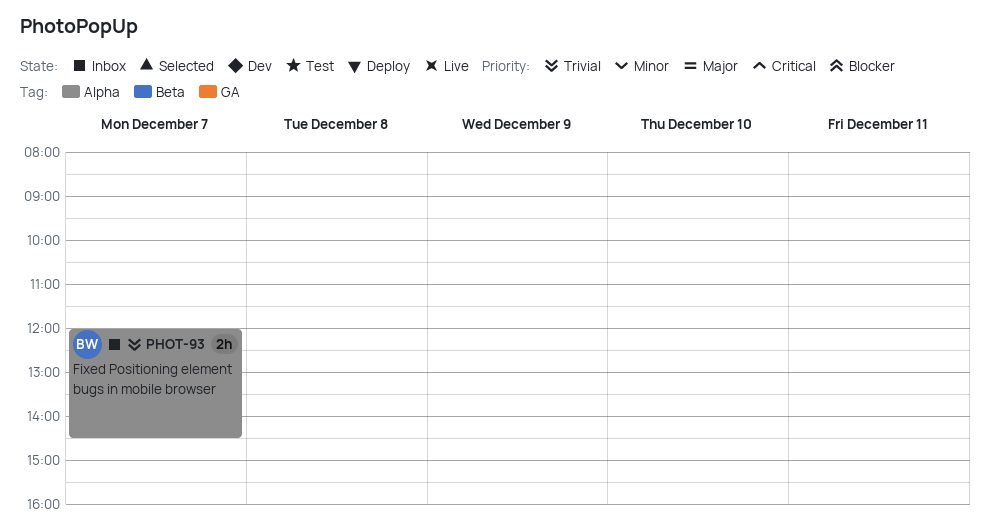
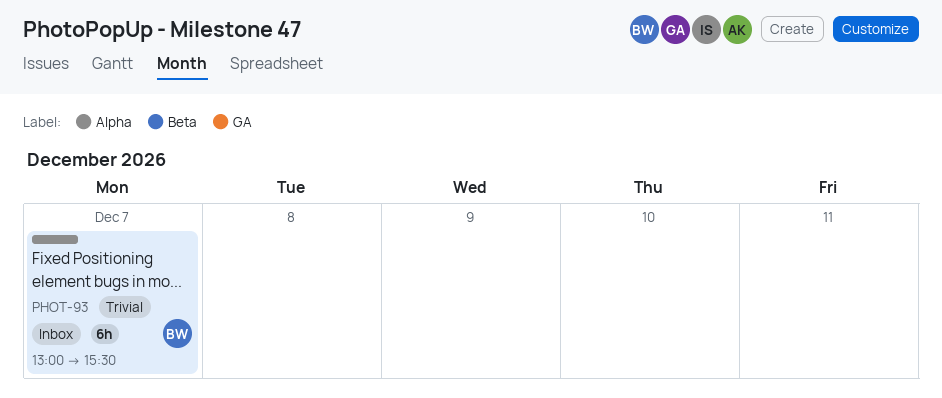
PHOT-93, estimate: 2h -> 6h
PHOT-93, begins: 12:00 -> 13:00
PHOT-93, ends: 14:30 -> 15:30

